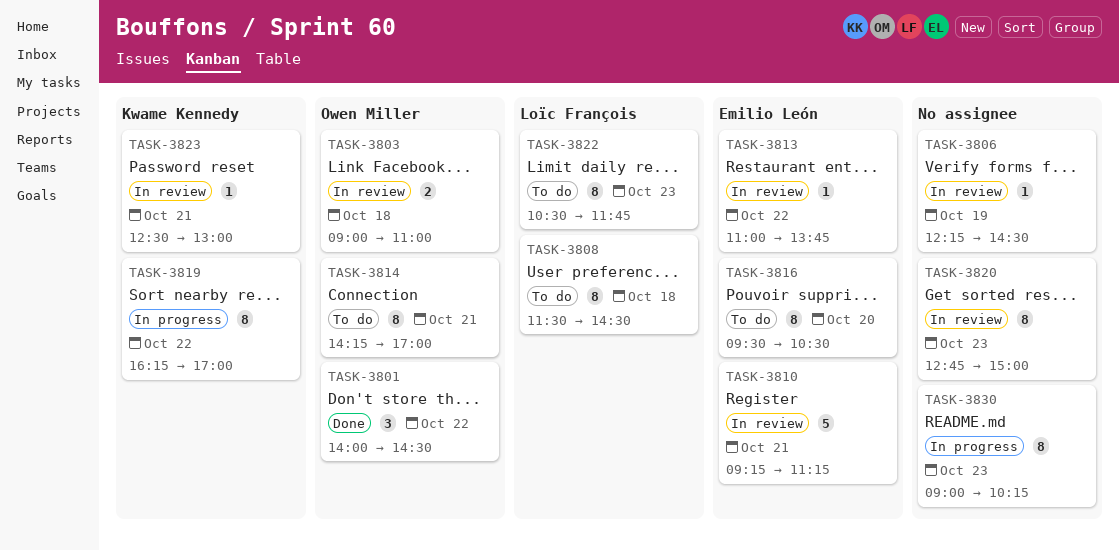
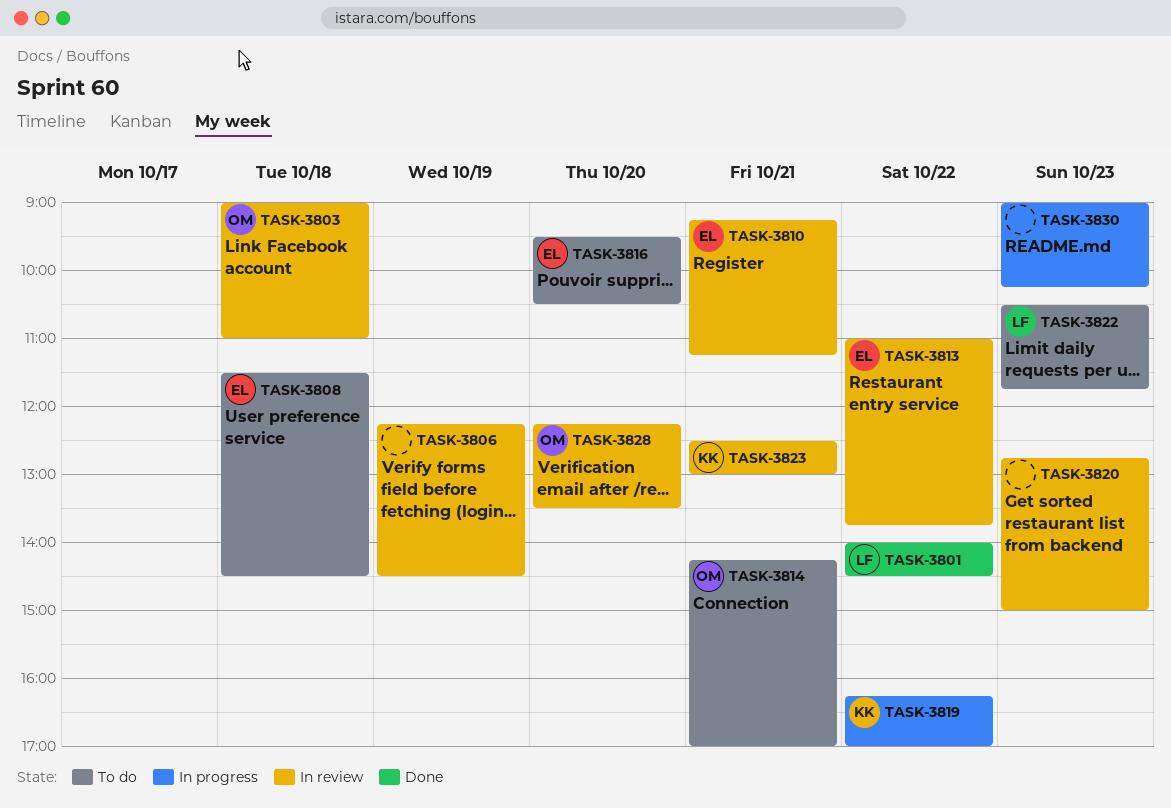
TASK-3801, owner: Owen Miller -> Loïc François
TASK-3808, owner: Loïc François -> Emilio León
TASK-3828: none -> present

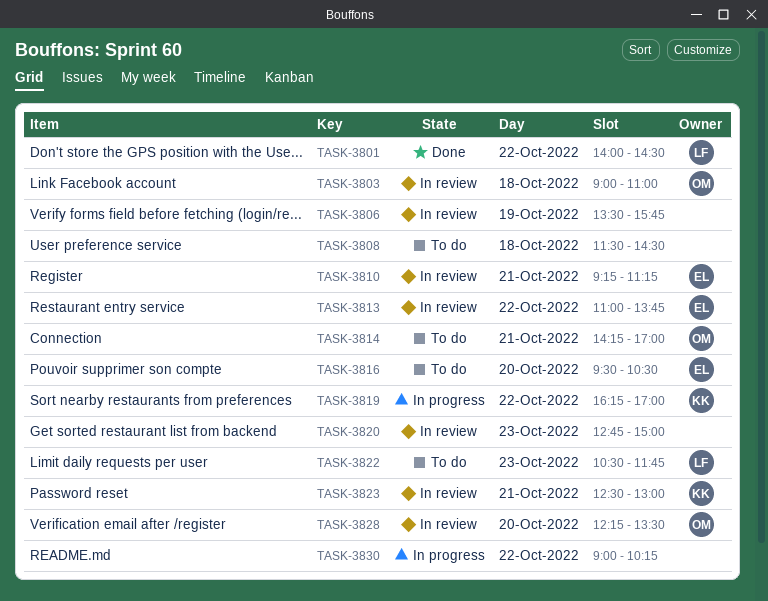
TASK-3806, begins: 12:15 -> 13:30
TASK-3806, ends: 14:30 -> 15:45
TASK-3808, owner: EL -> none
TASK-3830, day: Oct 23 -> Oct 22

